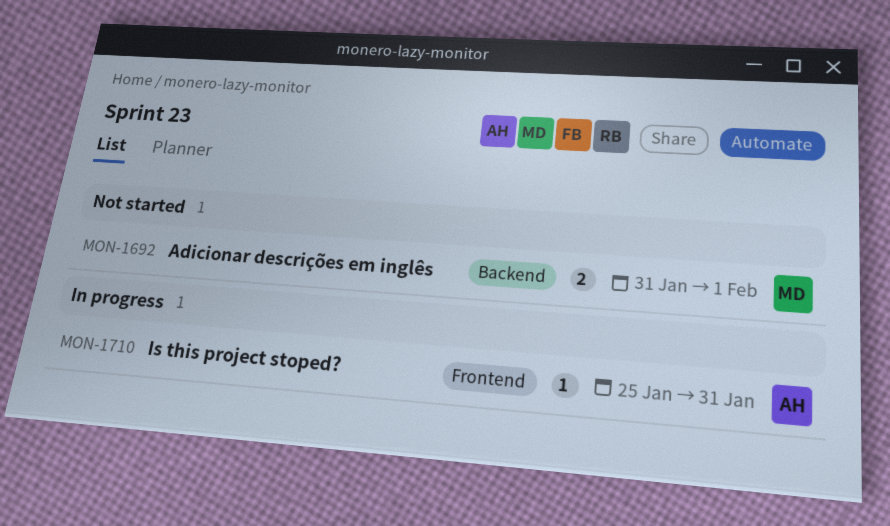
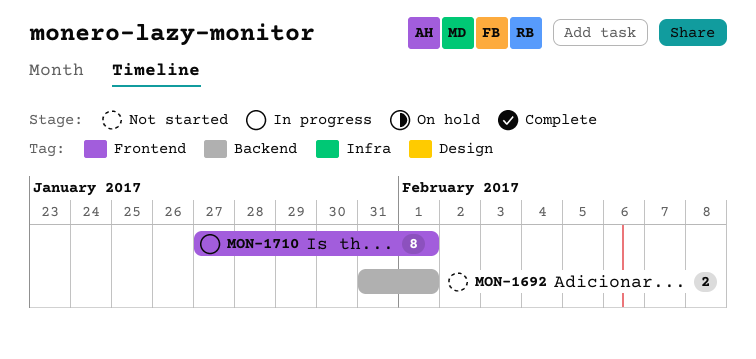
MON-1710, estimate: 1 -> 8
MON-1710, start: Jan 25 -> Jan 27
MON-1710, due: Jan 31 -> Feb 1

